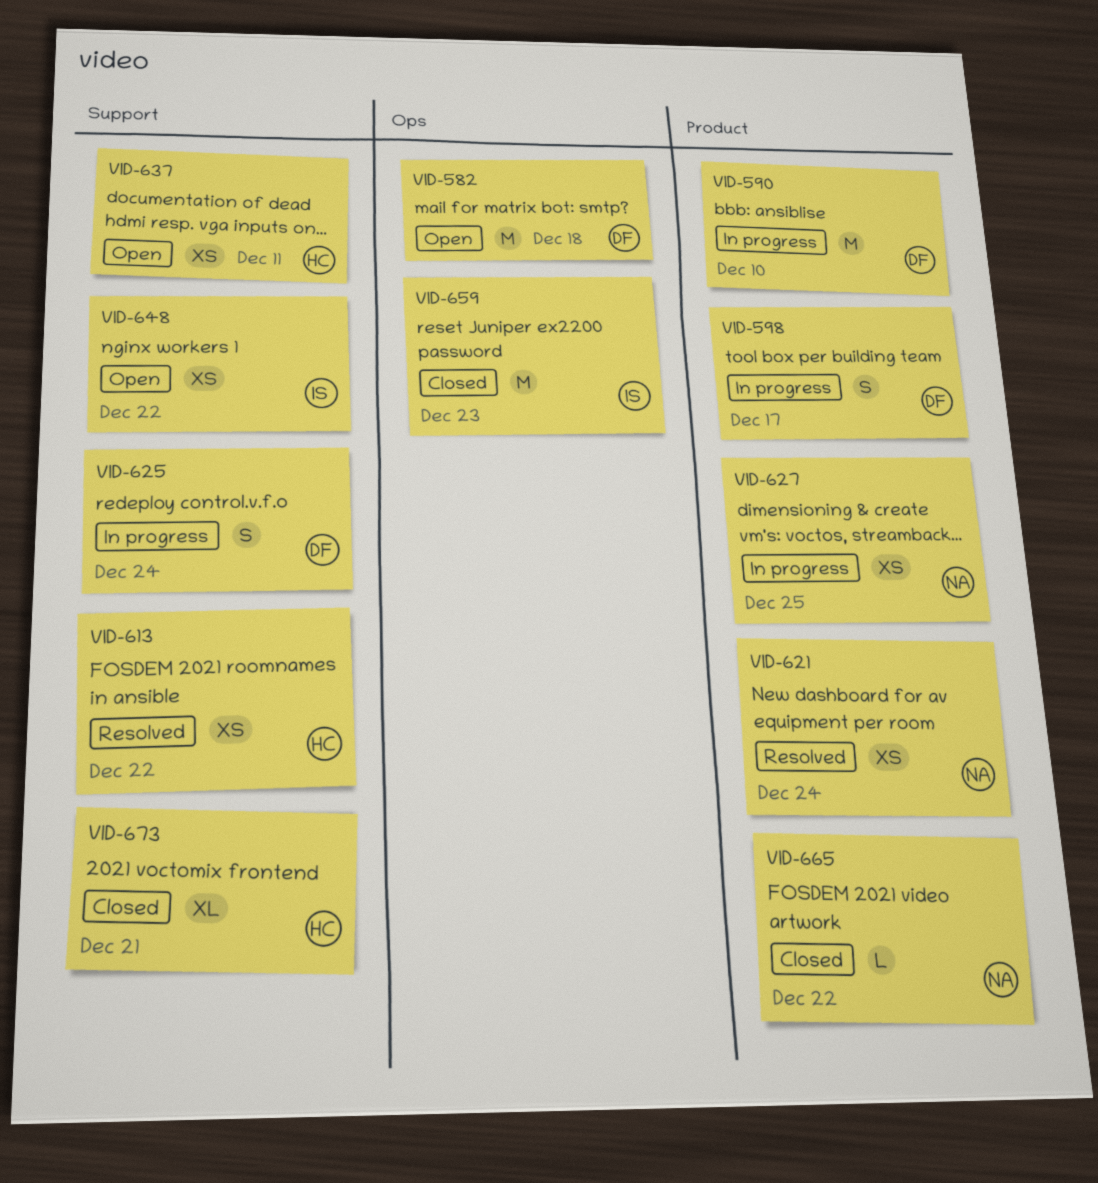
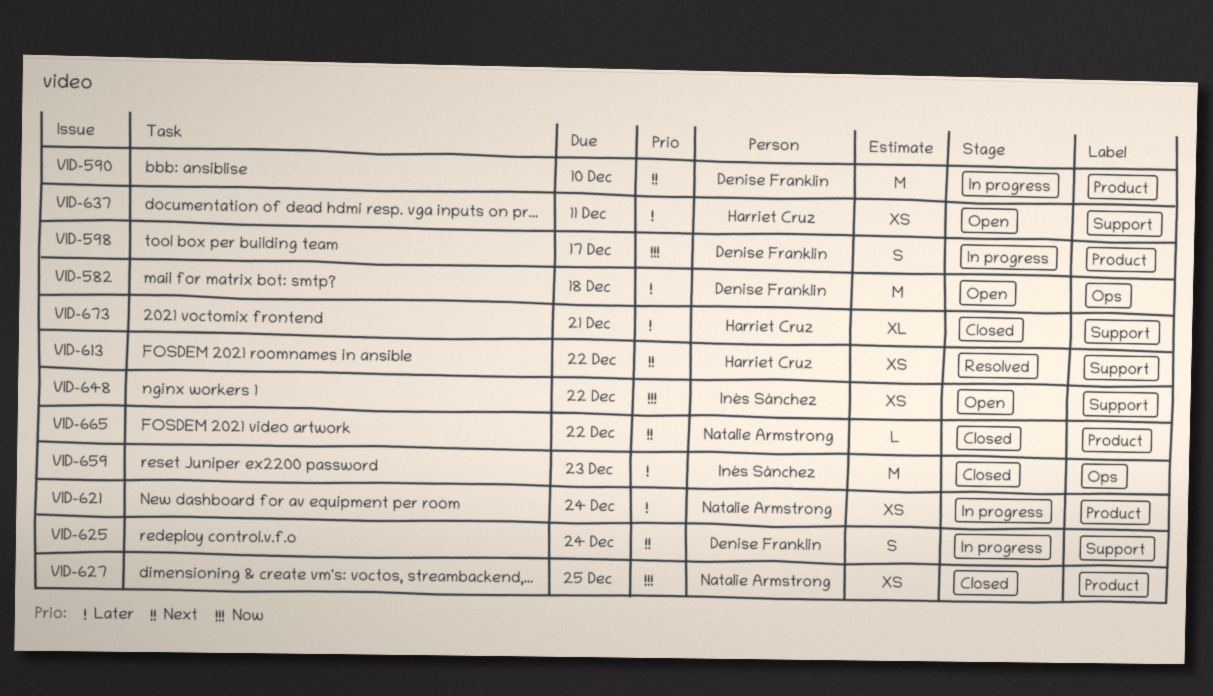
VID-621, status: Resolved -> In progress
VID-627, status: In progress -> Closed

